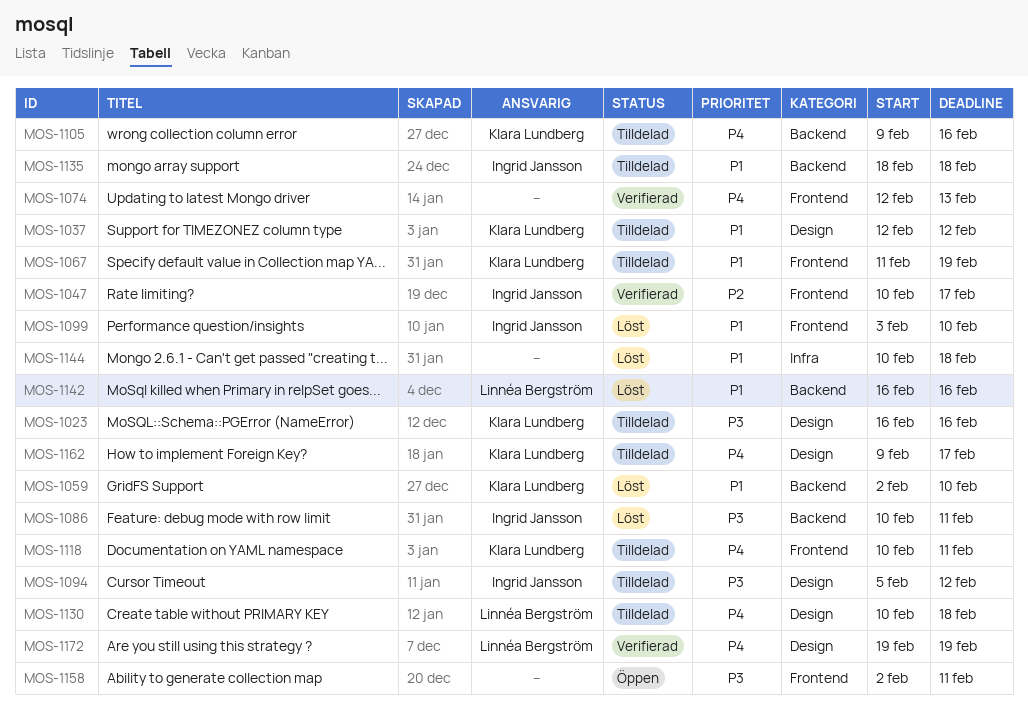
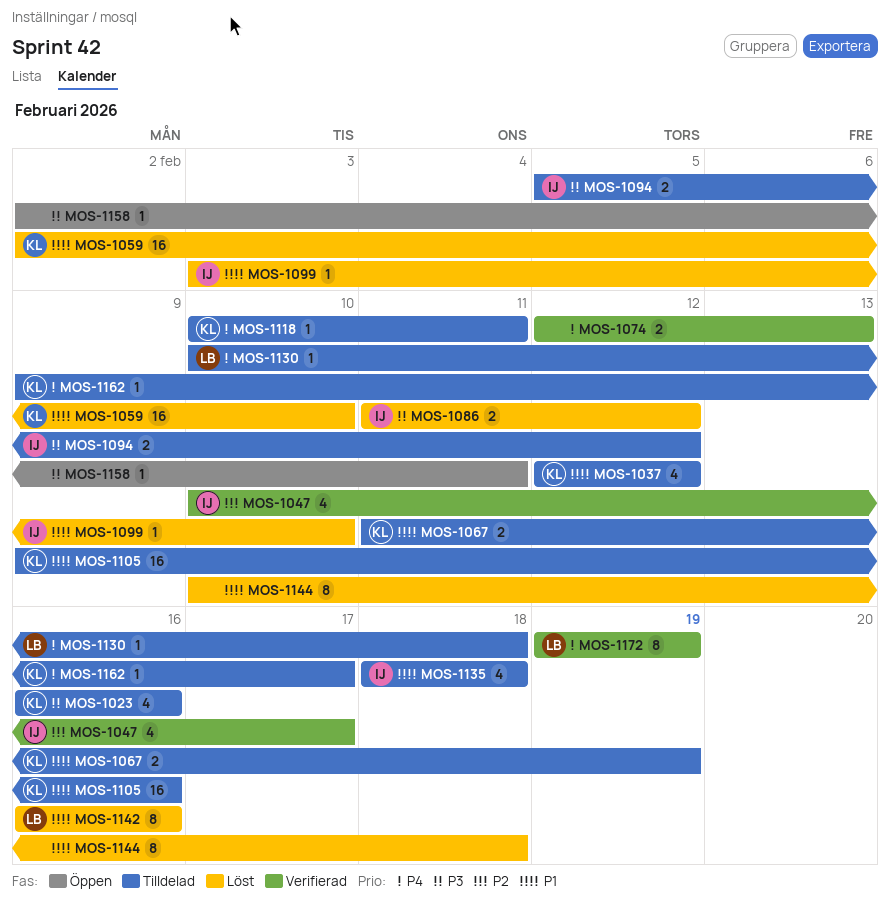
MOS-1086, start: Feb 10 -> Feb 11
MOS-1086, due: Feb 11 -> Feb 12
MOS-1105, priority: P4 -> P1

